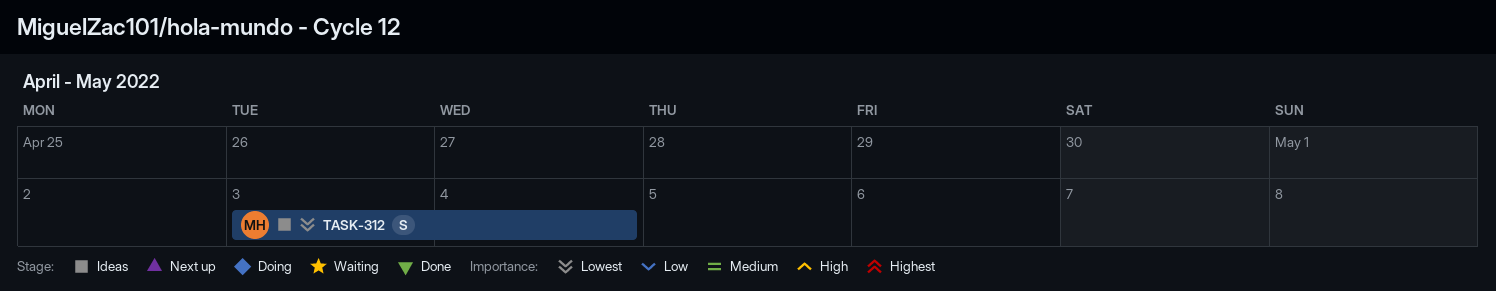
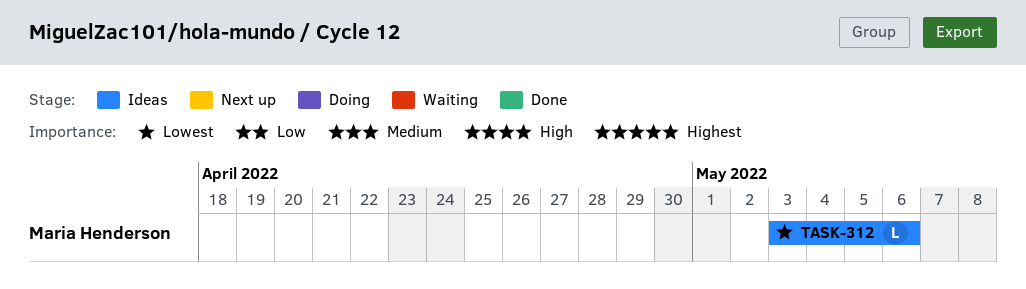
TASK-312, estimate: S -> L
TASK-312, due: May 4 -> May 6

